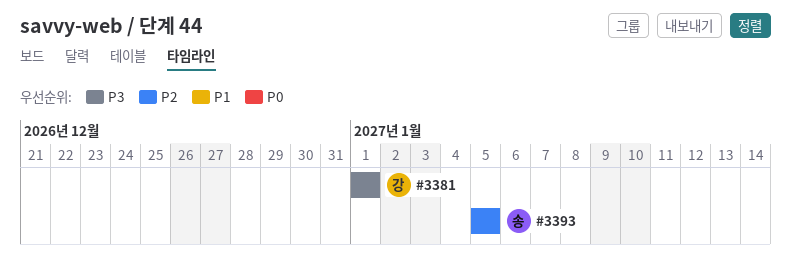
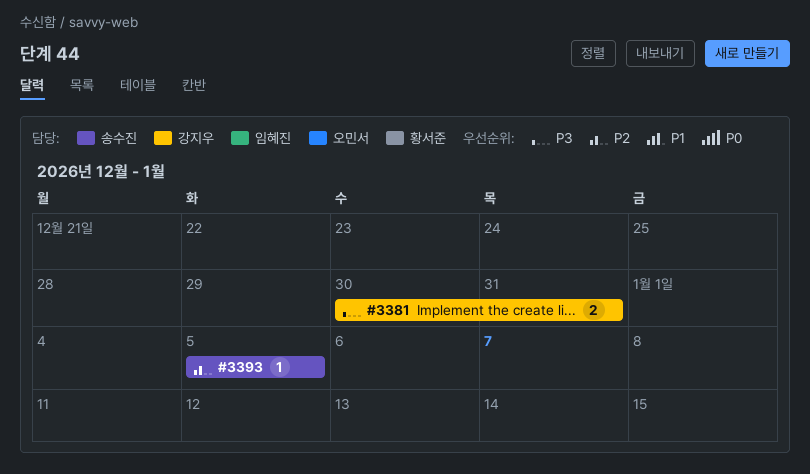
#3381, start: Jan 1 -> Dec 30
#3381, due: Jan 1 -> Dec 31

